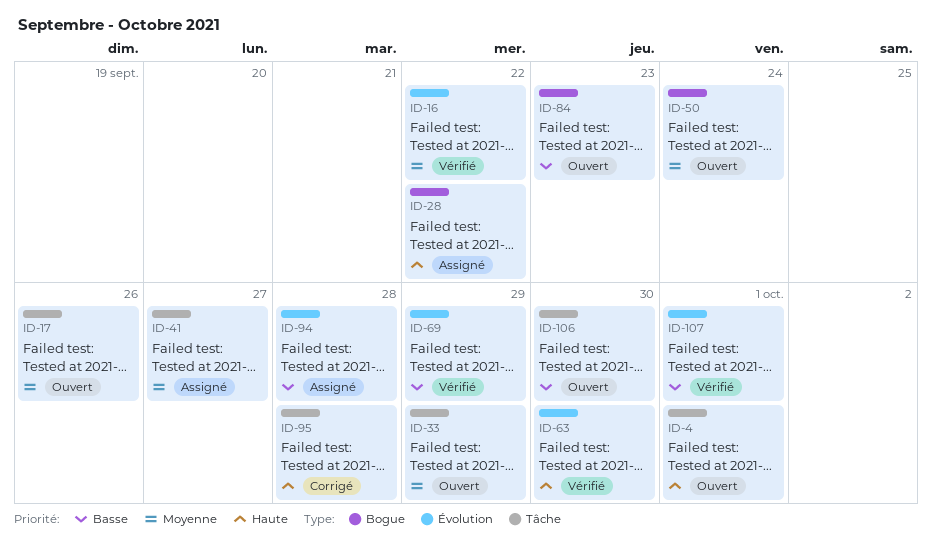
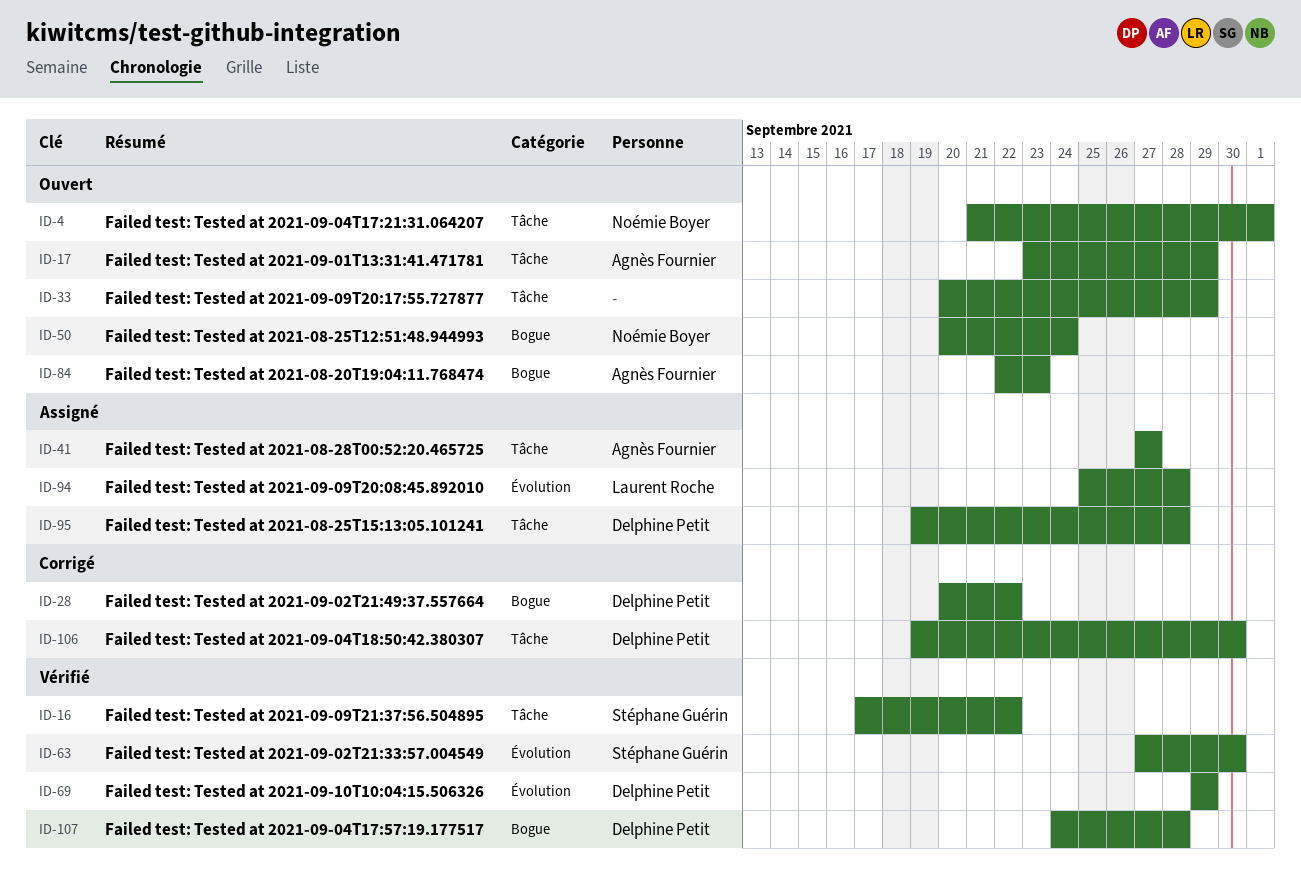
ID-16, label: Évolution -> Tâche
ID-17, due: Sep 26 -> Sep 29
ID-28, status: Assigné -> Corrigé
ID-95, status: Corrigé -> Assigné
ID-106, status: Ouvert -> Corrigé
ID-107, label: Évolution -> Bogue
ID-107, due: Oct 1 -> Sep 28

